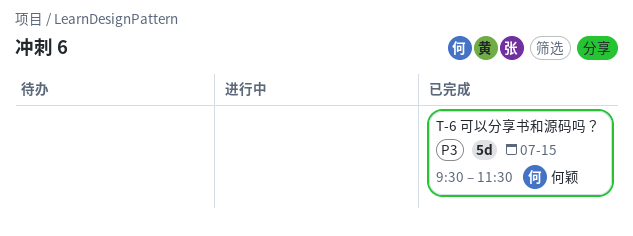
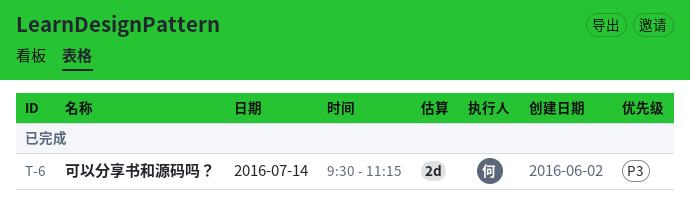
T-6, estimate: 5d -> 2d
T-6, day: Jul 15 -> Jul 14
T-6, ends: 11:30 -> 11:15

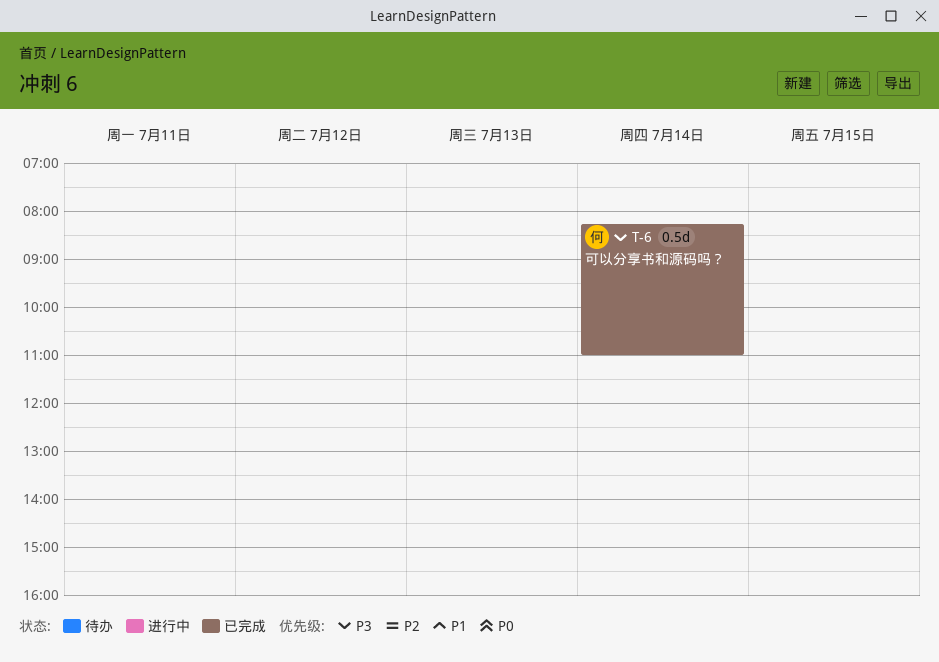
T-6, estimate: 2d -> 0.5d
T-6, begins: 09:30 -> 08:15
T-6, ends: 11:15 -> 11:00

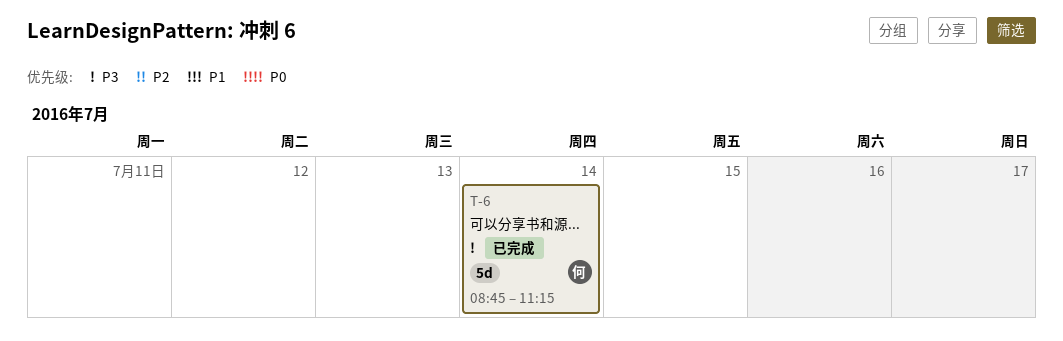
T-6, estimate: 0.5d -> 5d
T-6, begins: 08:15 -> 08:45
T-6, ends: 11:00 -> 11:15

